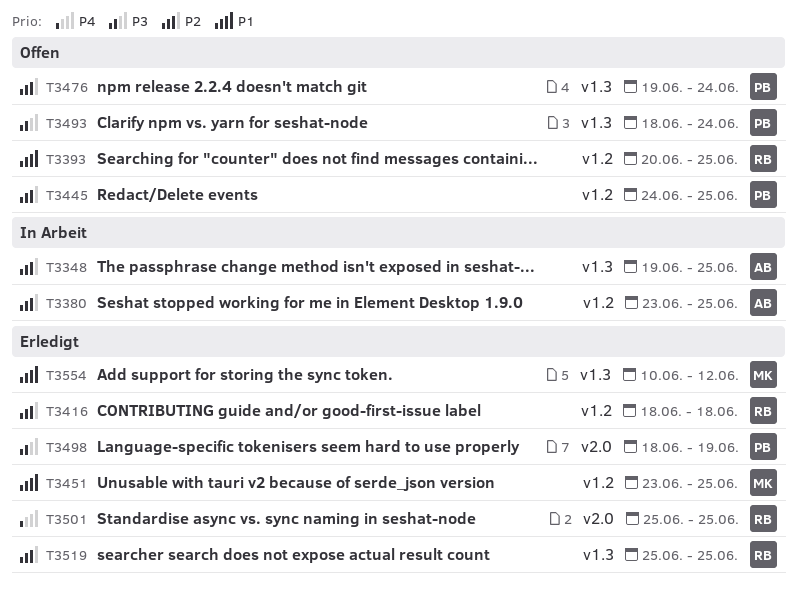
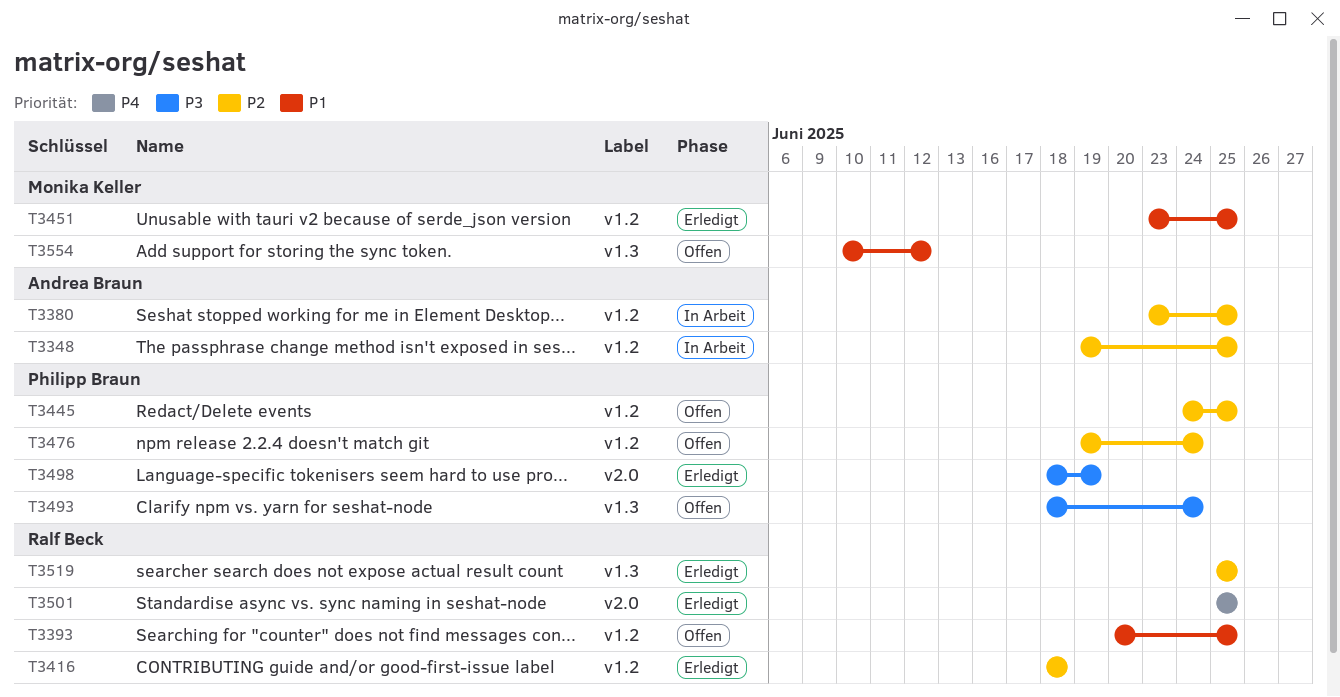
T3348, label: v1.3 -> v1.2
T3476, label: v1.3 -> v1.2
T3554, status: Erledigt -> Offen

